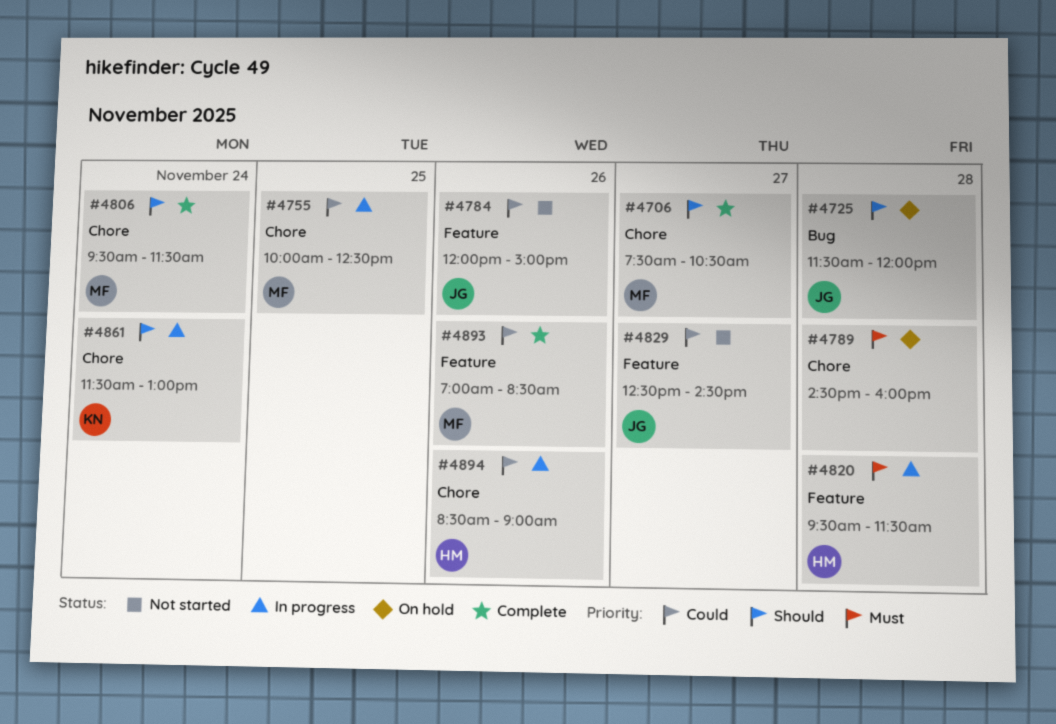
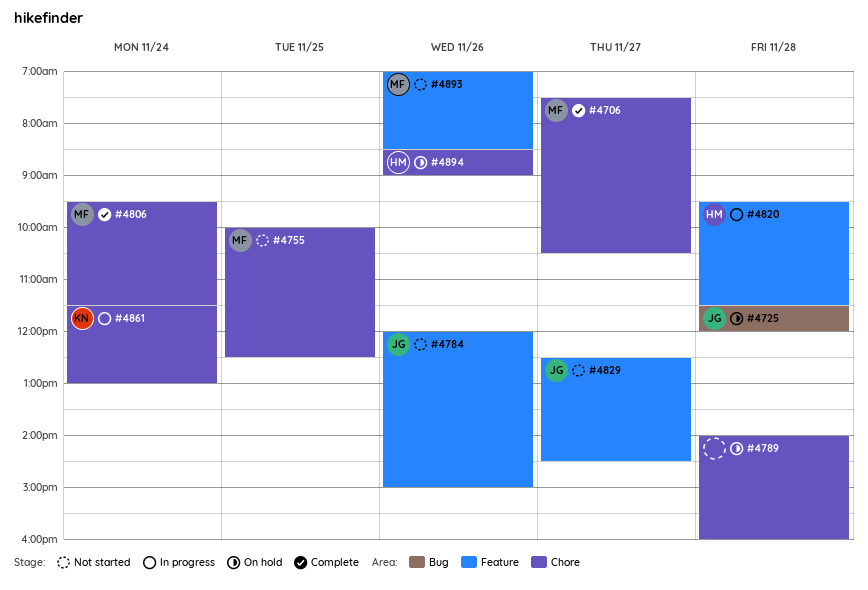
#4755, status: In progress -> Not started
#4789, begins: 14:30 -> 14:00
#4893, status: Complete -> Not started
#4894, status: In progress -> On hold

